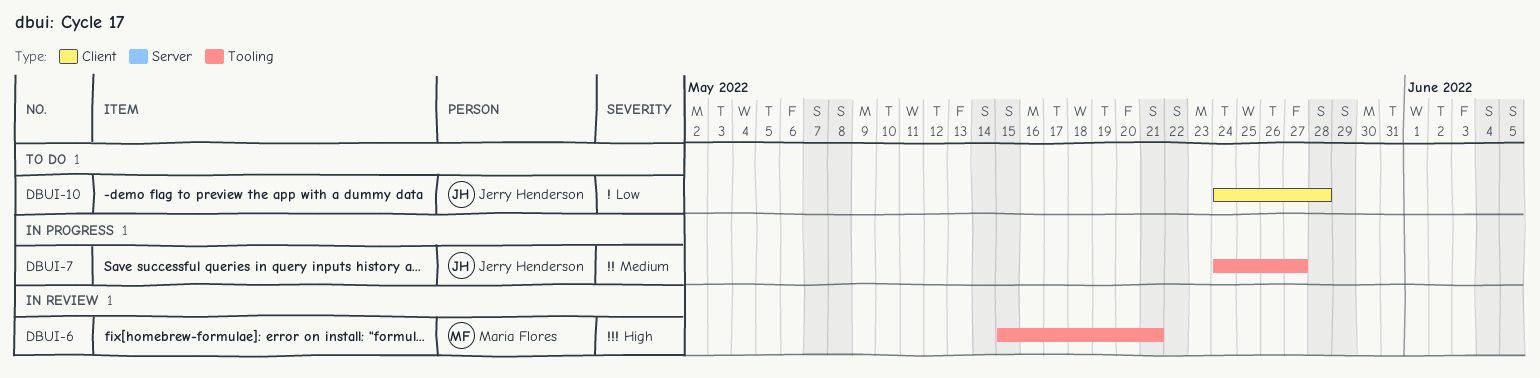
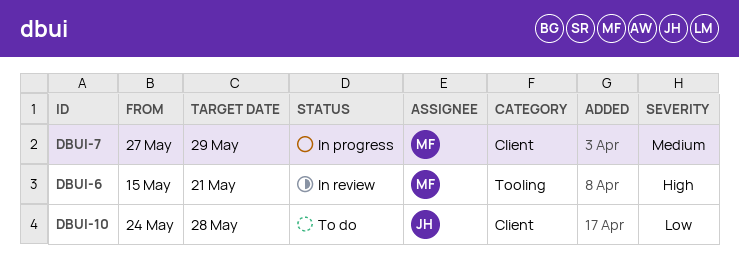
DBUI-7, owner: Jerry Henderson -> Maria Flores
DBUI-7, label: Tooling -> Client
DBUI-7, start: May 24 -> May 27
DBUI-7, due: May 27 -> May 29

